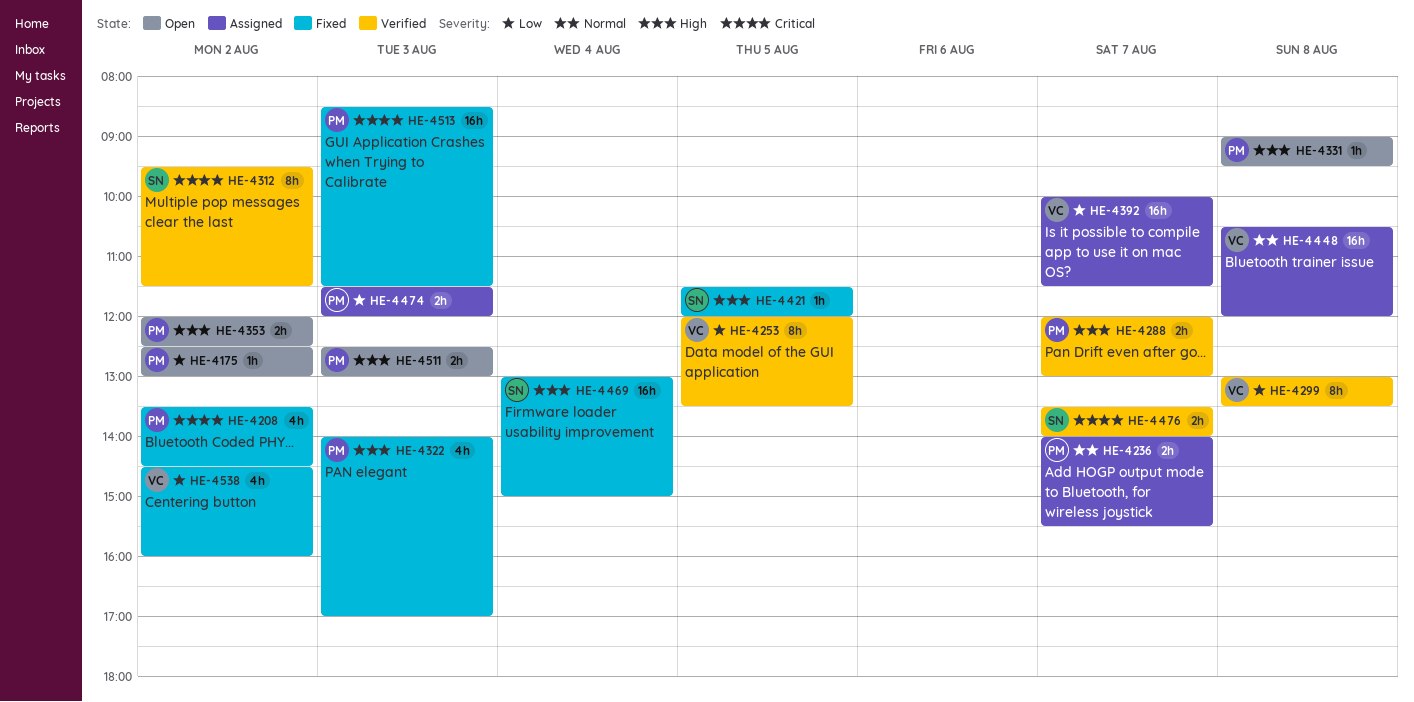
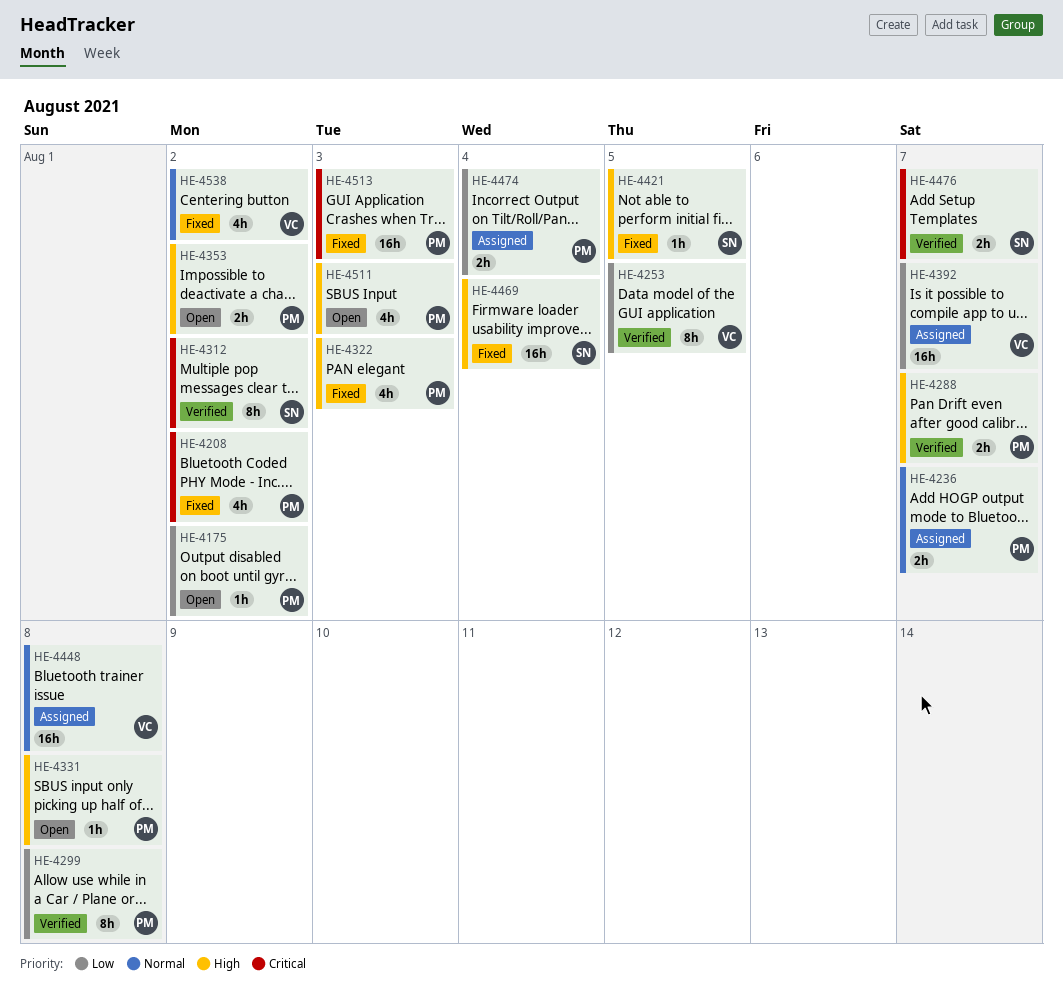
HE-4299, owner: VC -> PM
HE-4474, day: Aug 3 -> Aug 4
HE-4511, estimate: 2h -> 4h
HE-4538, priority: Low -> Normal

